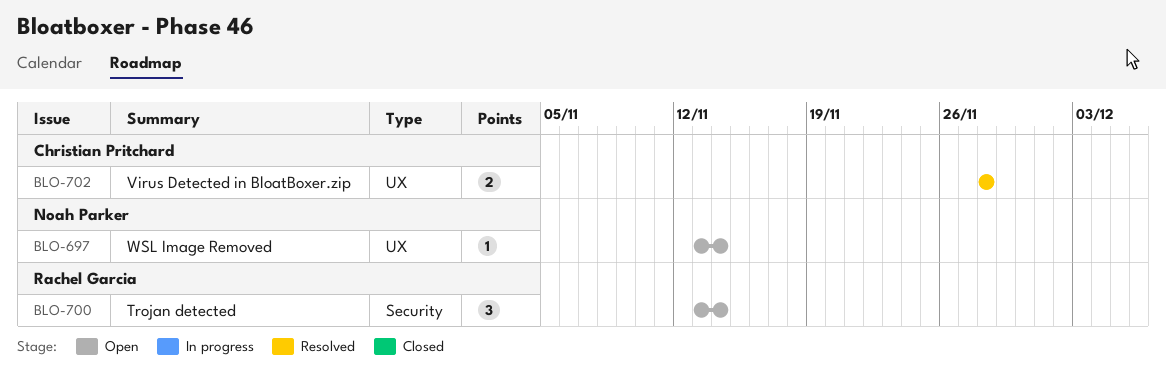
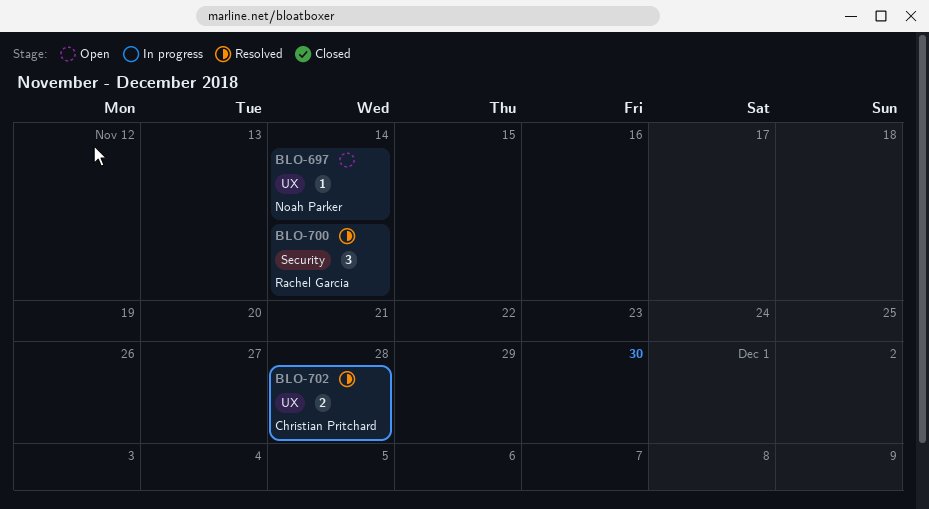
BLO-700, status: Open -> Resolved

